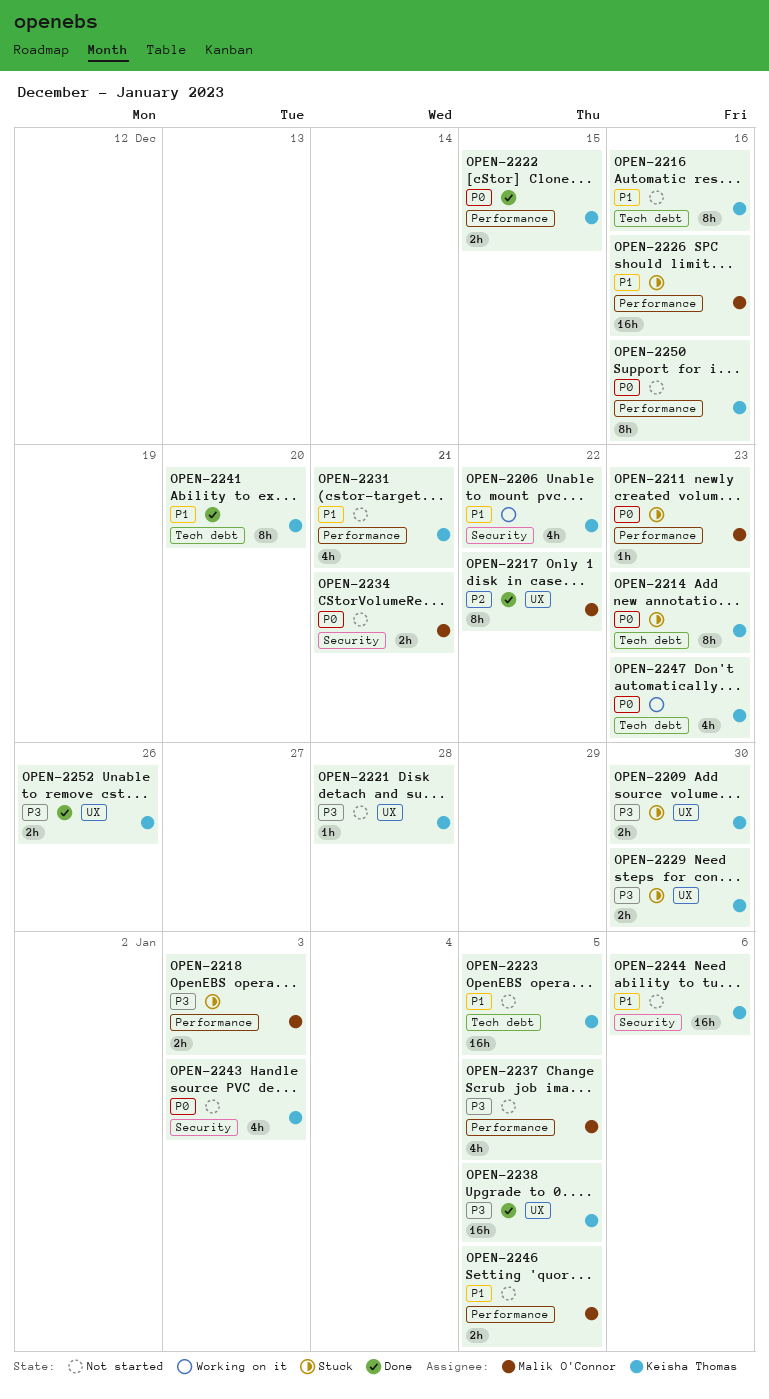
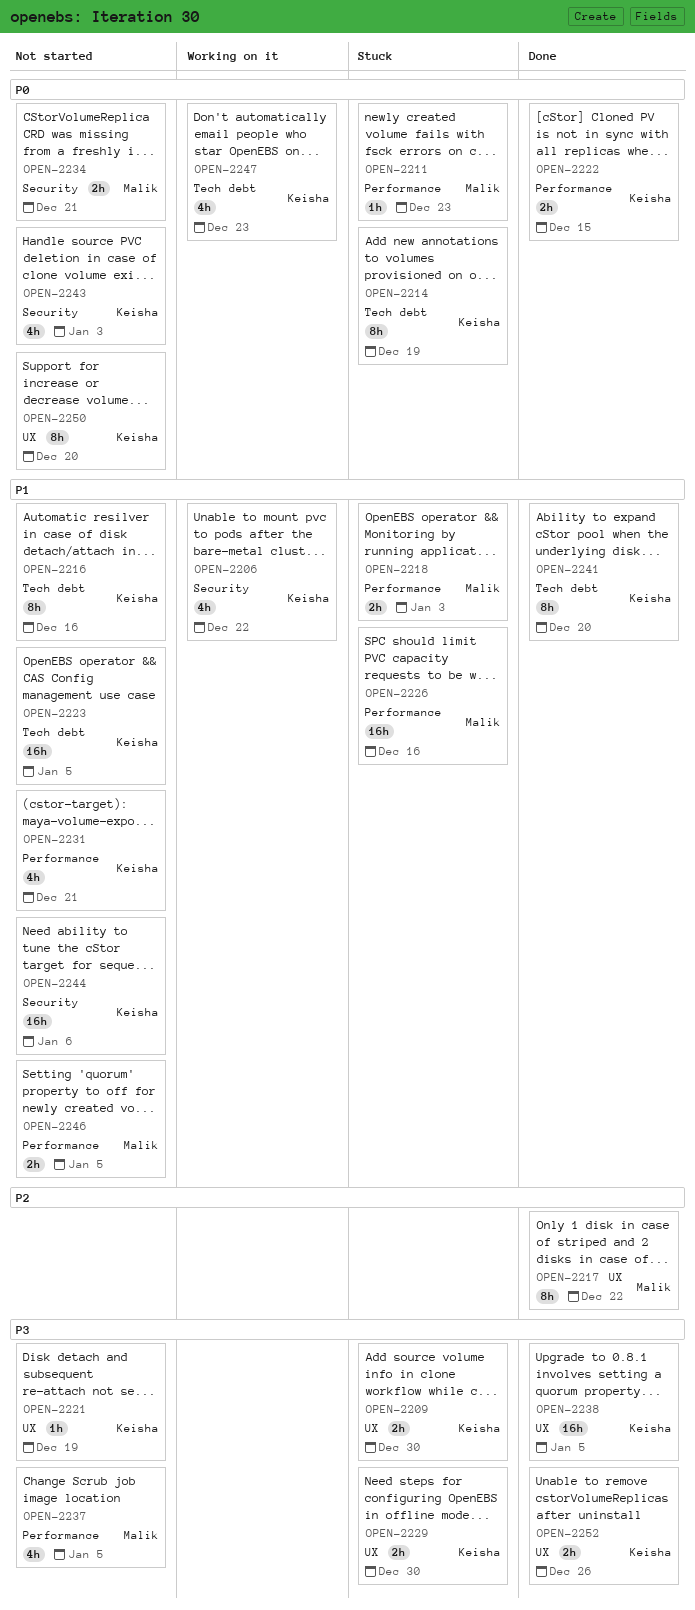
OPEN-2214, due: Dec 23 -> Dec 19
OPEN-2218, priority: P3 -> P1
OPEN-2221, due: Dec 28 -> Dec 19
OPEN-2250, label: Performance -> UX
OPEN-2250, due: Dec 16 -> Dec 20

